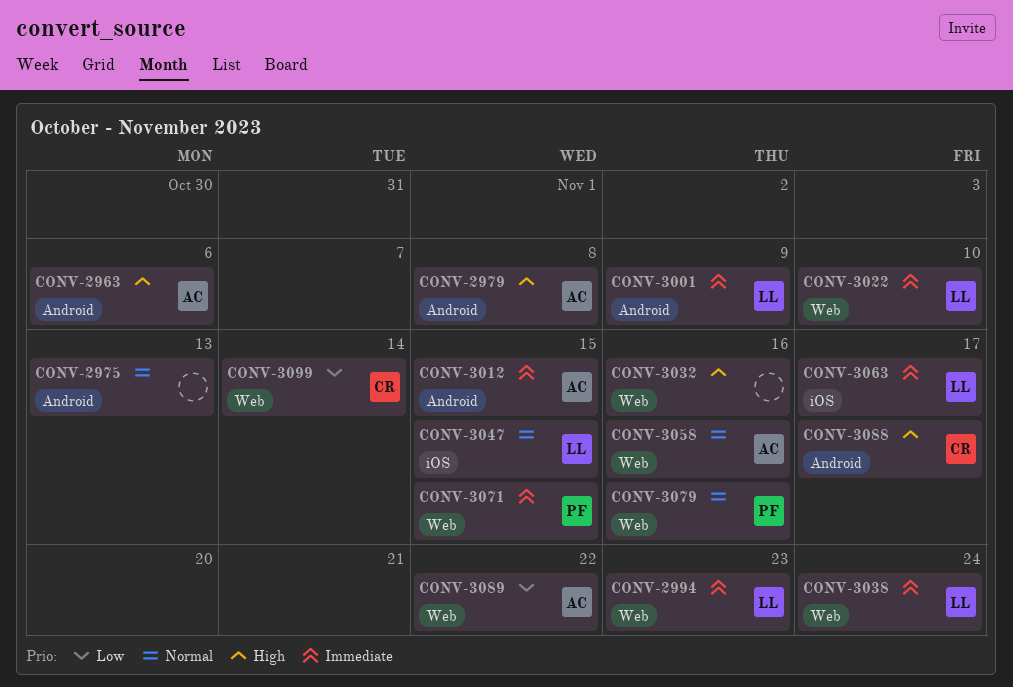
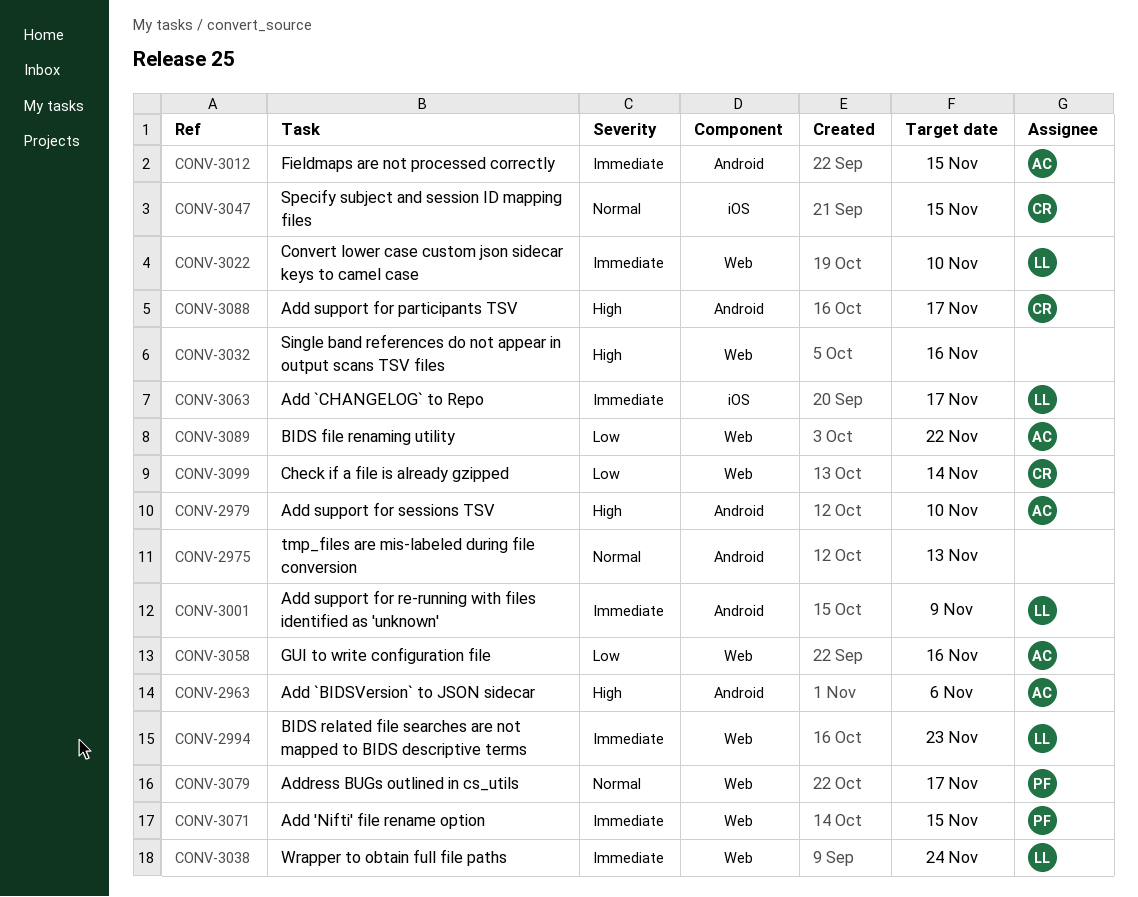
CONV-2979, due: Nov 8 -> Nov 10
CONV-3047, owner: LL -> CR
CONV-3058, priority: Normal -> Low
CONV-3079, due: Nov 16 -> Nov 17

